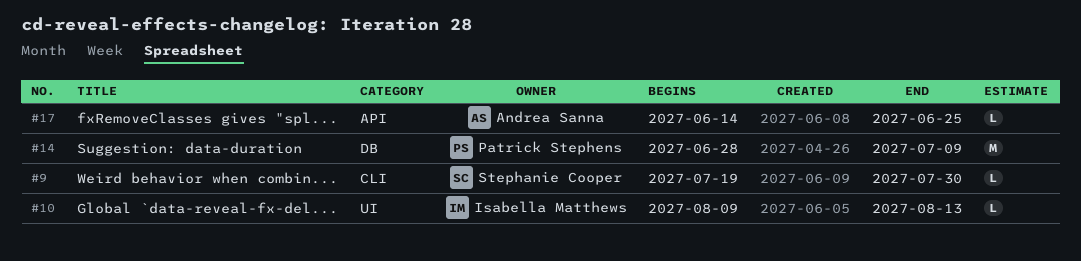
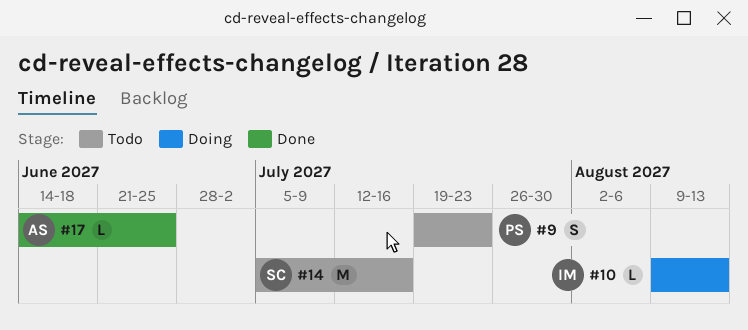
#9, owner: Stephanie Cooper -> Patrick Stephens
#9, estimate: L -> S
#9, due: Jul 30 -> Jul 23
#14, owner: Patrick Stephens -> Stephanie Cooper
#14, start: Jun 28 -> Jul 5
#14, due: Jul 9 -> Jul 16

